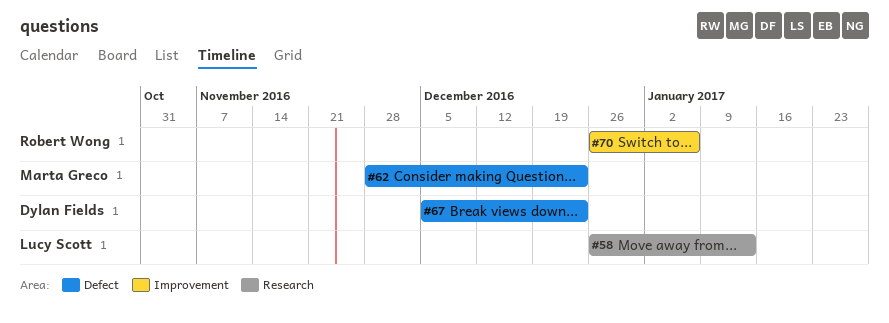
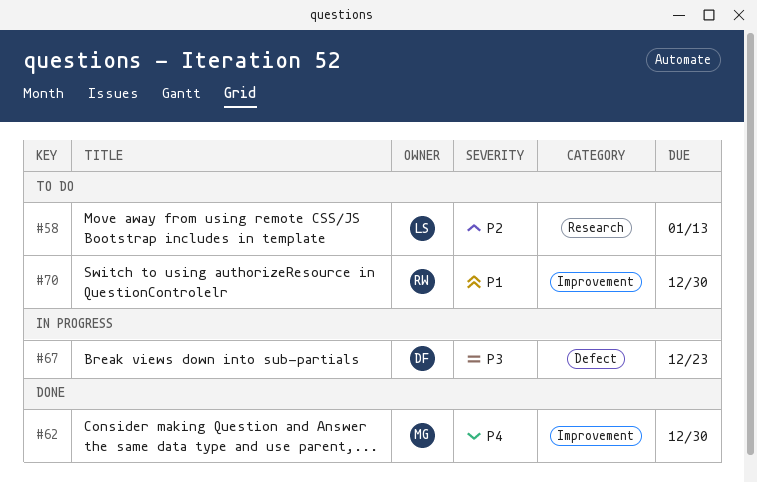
#62, label: Defect -> Improvement
#62, due: Dec 23 -> Dec 30
#70, due: Jan 6 -> Dec 30

